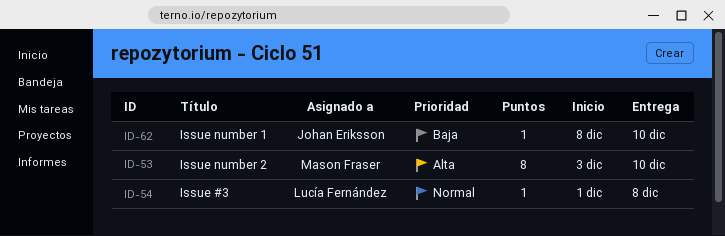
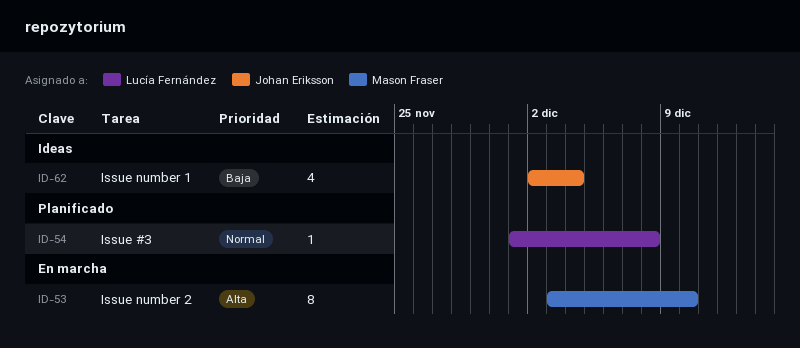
ID-62, estimate: 1 -> 4
ID-62, start: Dec 8 -> Dec 2
ID-62, due: Dec 10 -> Dec 4

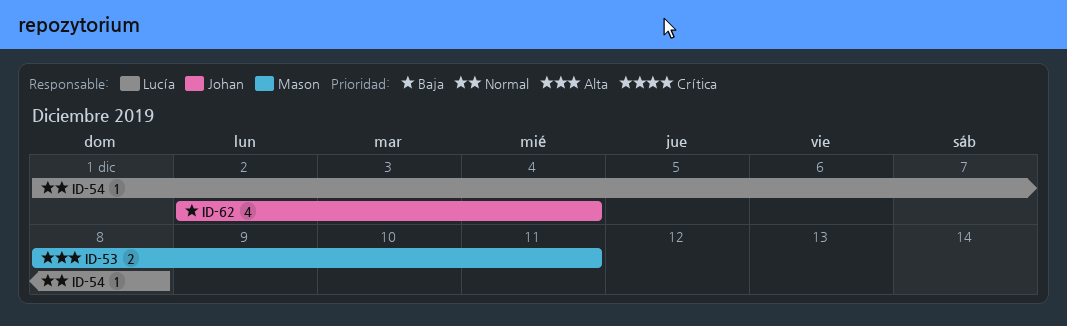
ID-53, estimate: 8 -> 2
ID-53, start: Dec 3 -> Dec 8
ID-53, due: Dec 10 -> Dec 11

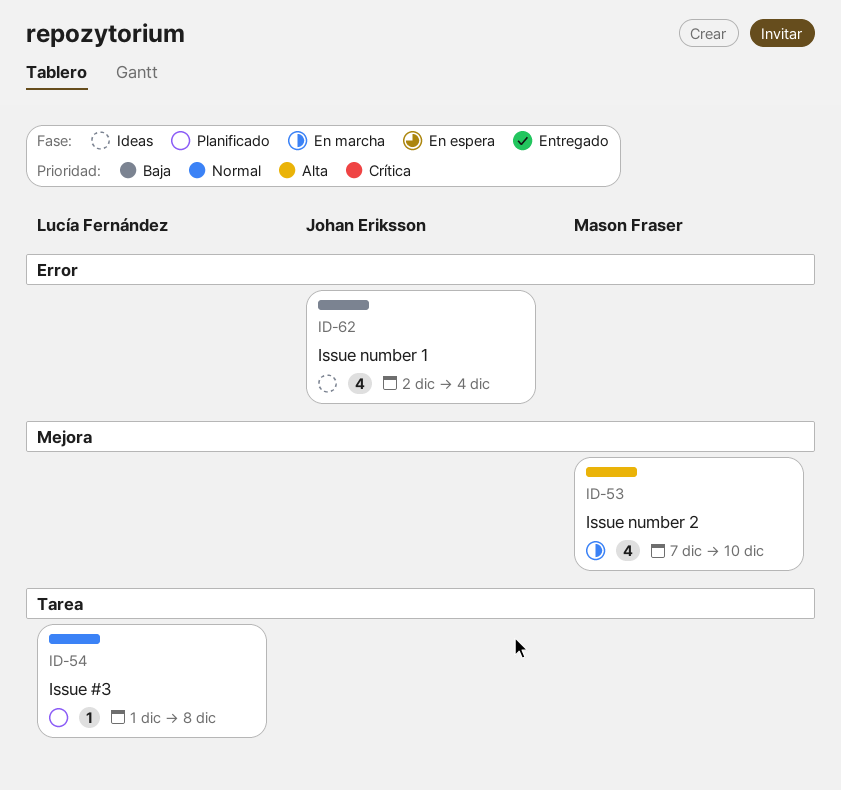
ID-53, estimate: 2 -> 4
ID-53, start: Dec 8 -> Dec 7
ID-53, due: Dec 11 -> Dec 10

